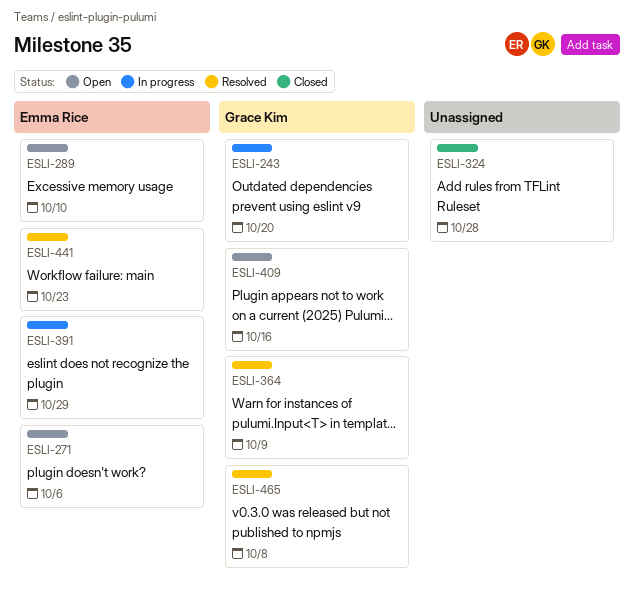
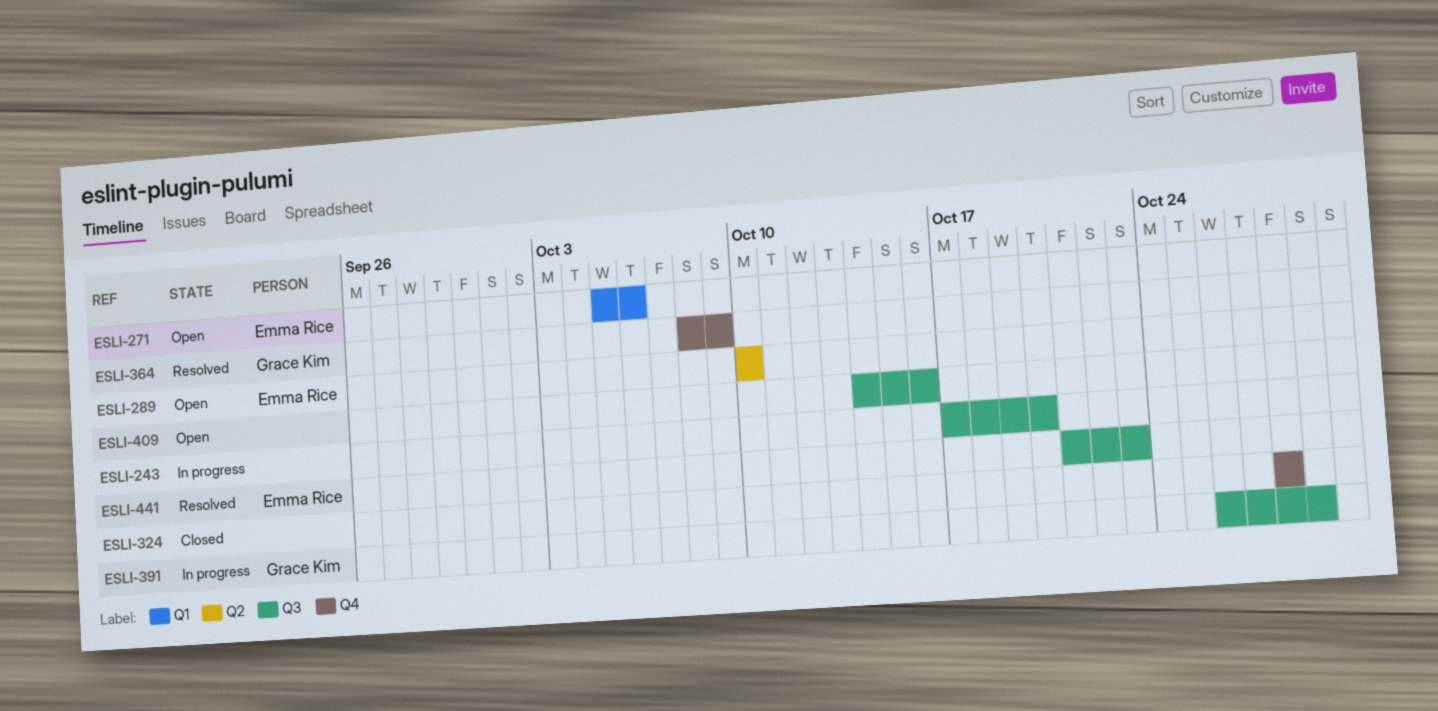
ESLI-243, owner: Grace Kim -> none
ESLI-391, owner: Emma Rice -> Grace Kim
ESLI-409, owner: Grace Kim -> none
ESLI-465: present -> none

